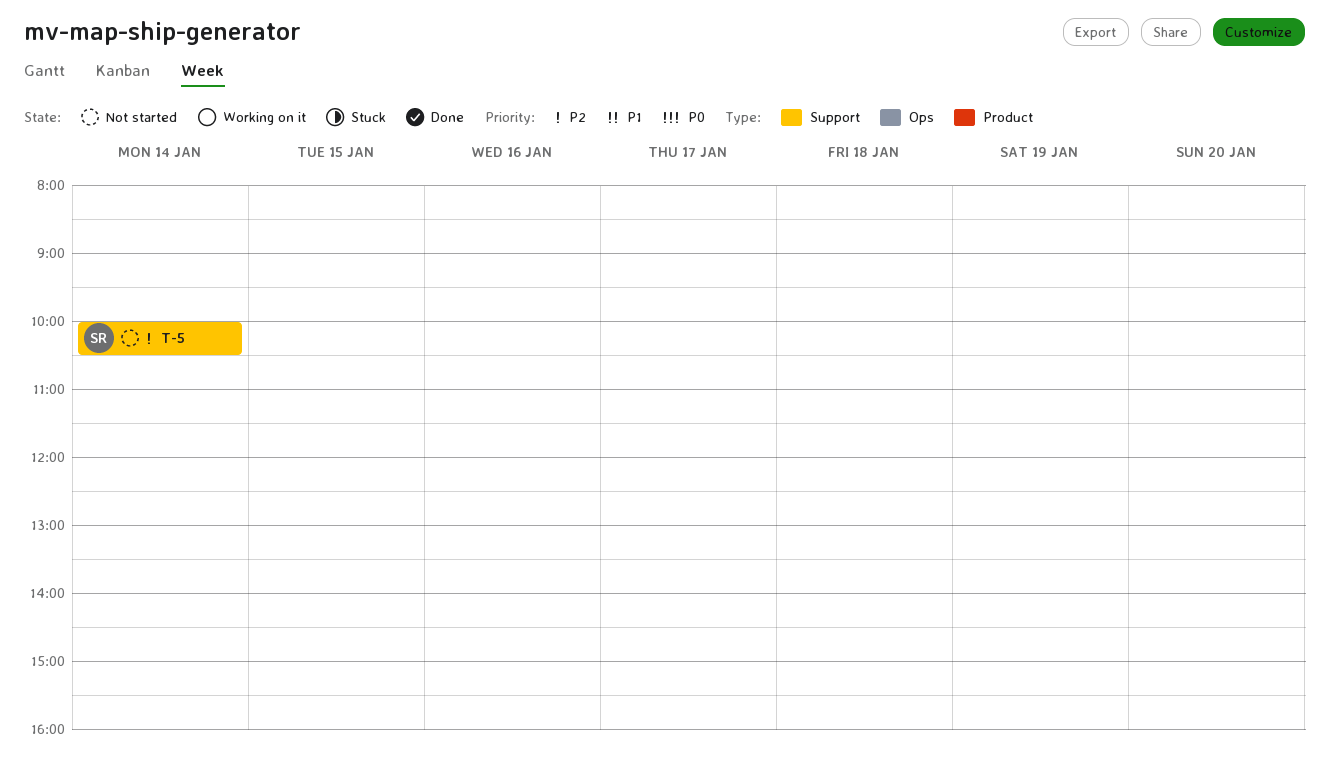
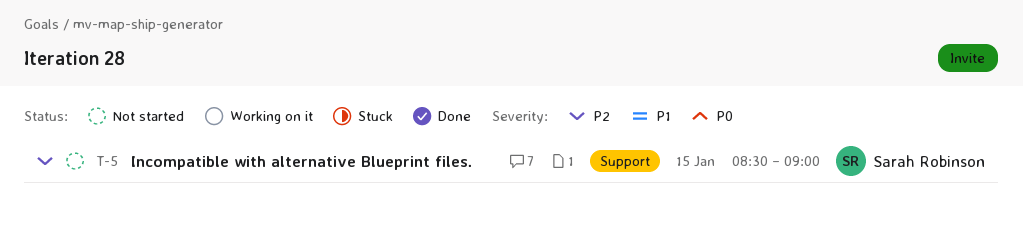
T-5, day: Jan 14 -> Jan 15
T-5, begins: 10:00 -> 08:30
T-5, ends: 10:30 -> 09:00

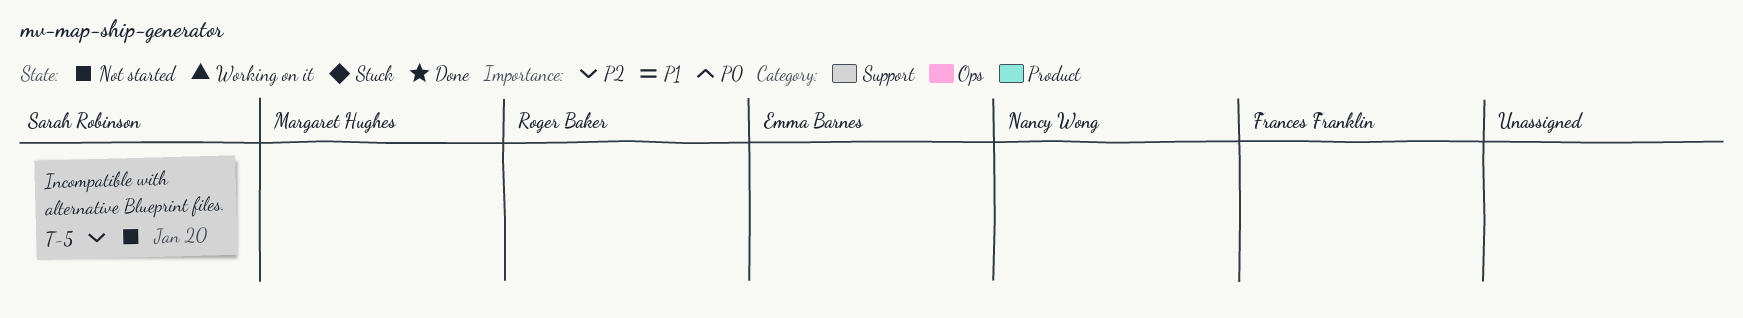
T-5, day: Jan 15 -> Jan 20

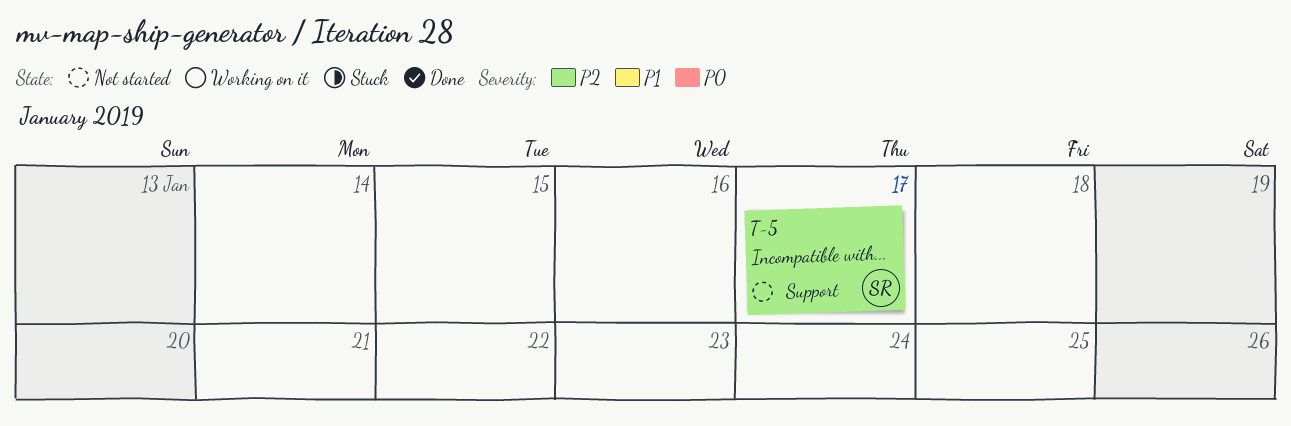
T-5, day: Jan 20 -> Jan 17

